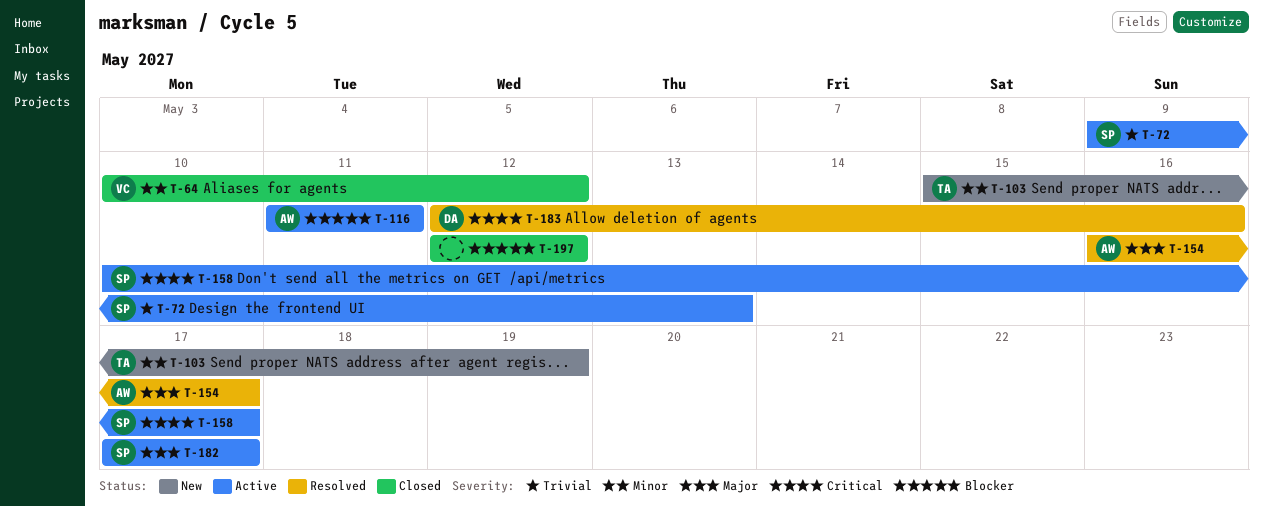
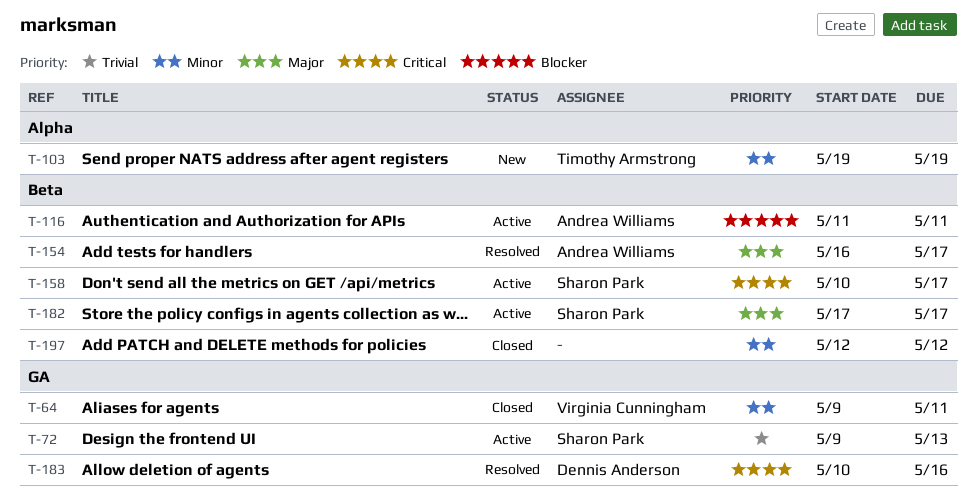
T-64, start: May 10 -> May 9
T-64, due: May 12 -> May 11
T-103, start: May 15 -> May 19
T-183, start: May 12 -> May 10
T-197, priority: Blocker -> Minor

